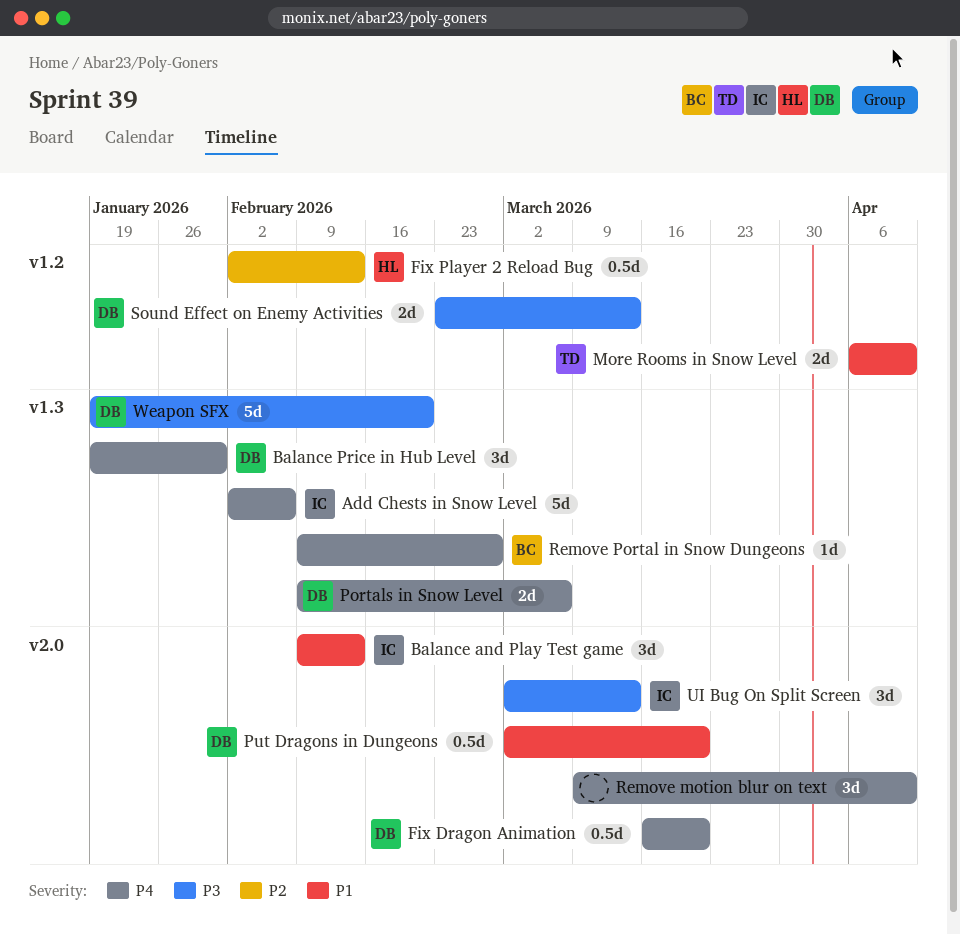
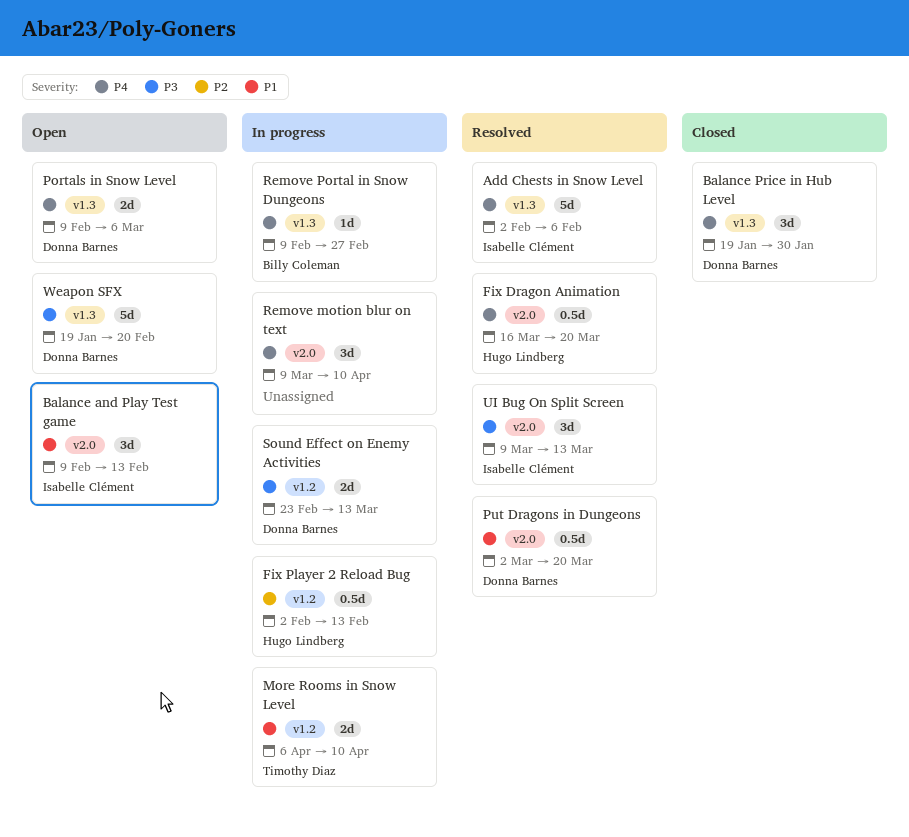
Fix Dragon Animation, owner: Donna Barnes -> Hugo Lindberg
UI Bug On Split Screen, start: Mar 2 -> Mar 9

